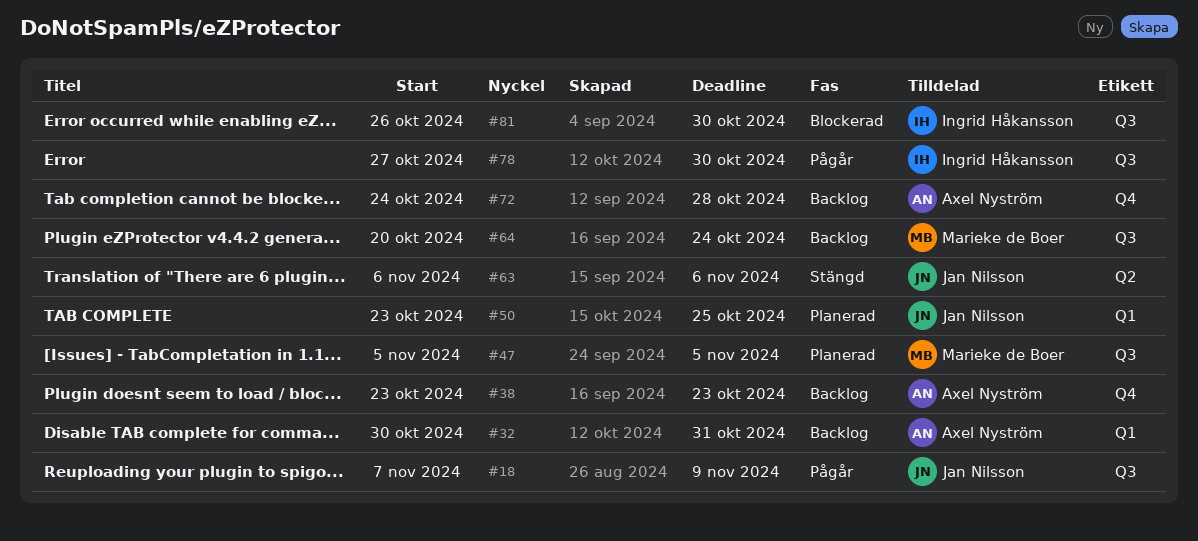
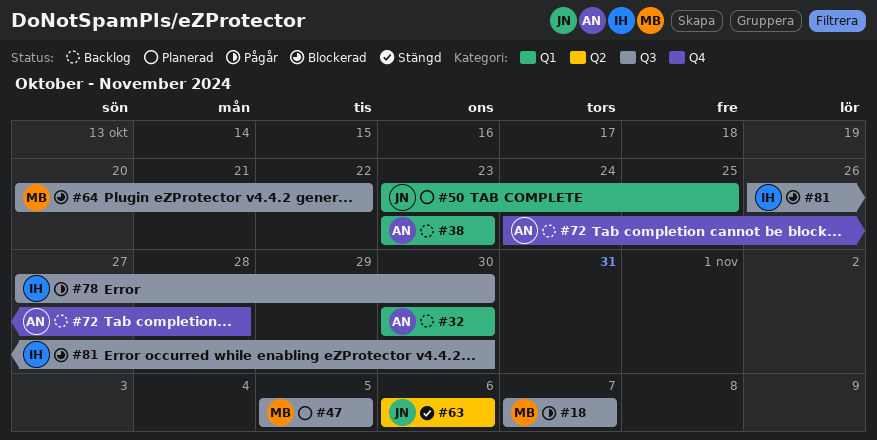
#18, owner: Jan Nilsson -> Marieke de Boer
#18, due: Nov 9 -> Nov 7
#32, due: Oct 31 -> Oct 30
#38, label: Q4 -> Q1
#64, status: Backlog -> Blockerad
#64, due: Oct 24 -> Oct 22

